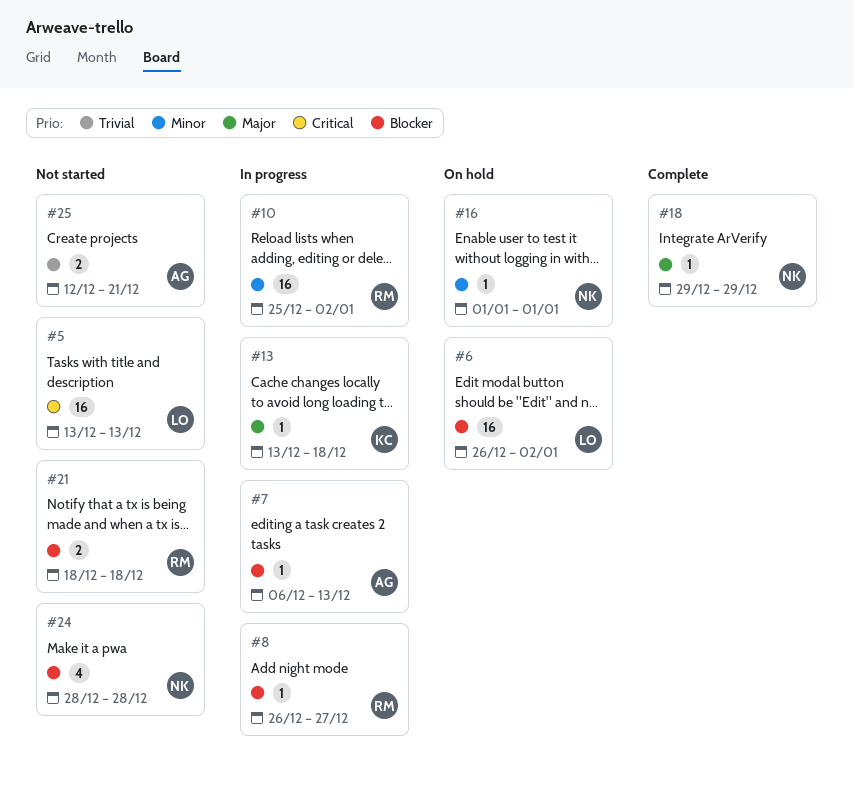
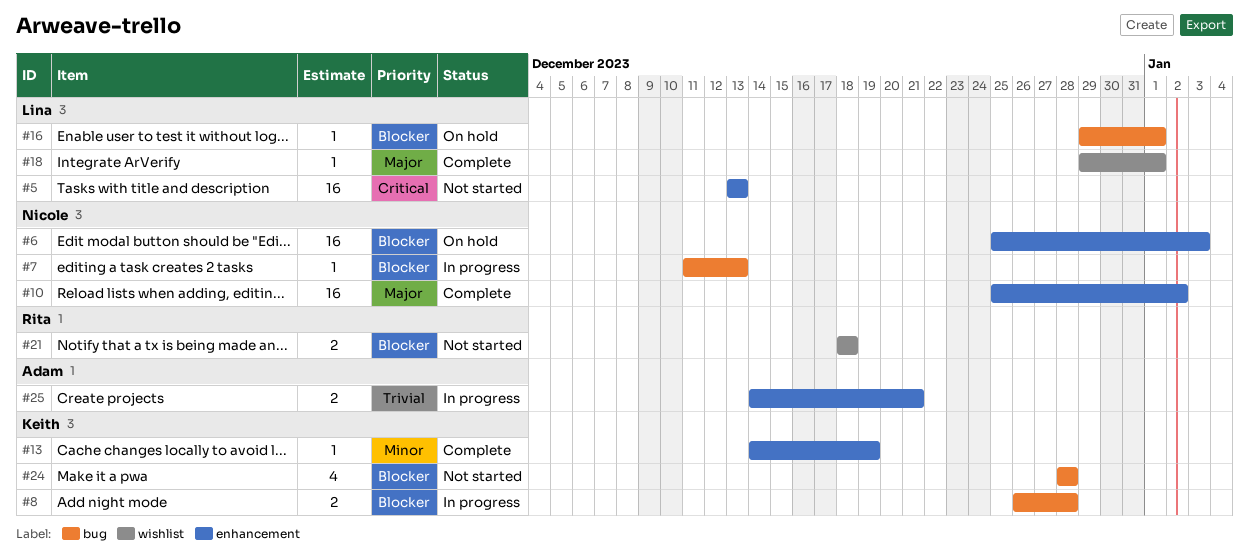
#6, owner: Lina -> Nicole
#6, start: Dec 26 -> Dec 25
#6, due: Jan 2 -> Jan 3
#7, owner: Adam -> Nicole
#7, start: Dec 6 -> Dec 11
#8, owner: Rita -> Keith
#8, estimate: 1 -> 2
#8, due: Dec 27 -> Dec 28
#10, status: In progress -> Complete
#10, owner: Rita -> Nicole
#10, priority: Minor -> Major
#13, status: In progress -> Complete
#13, priority: Major -> Minor
#13, start: Dec 13 -> Dec 14
#13, due: Dec 18 -> Dec 19
#16, owner: Nicole -> Lina
#16, priority: Minor -> Blocker
#16, start: Jan 1 -> Dec 29
#18, owner: Nicole -> Lina
#18, due: Dec 29 -> Jan 1
#24, owner: Nicole -> Keith
#25, status: Not started -> In progress
#25, start: Dec 12 -> Dec 14

